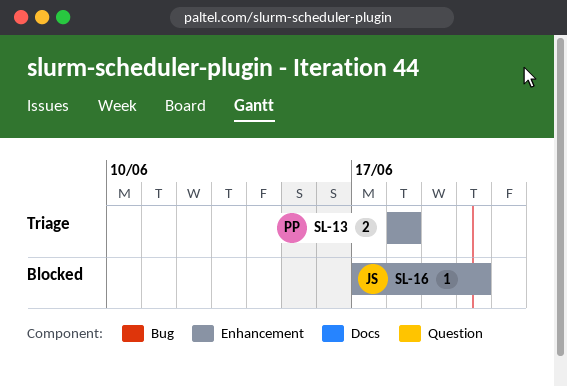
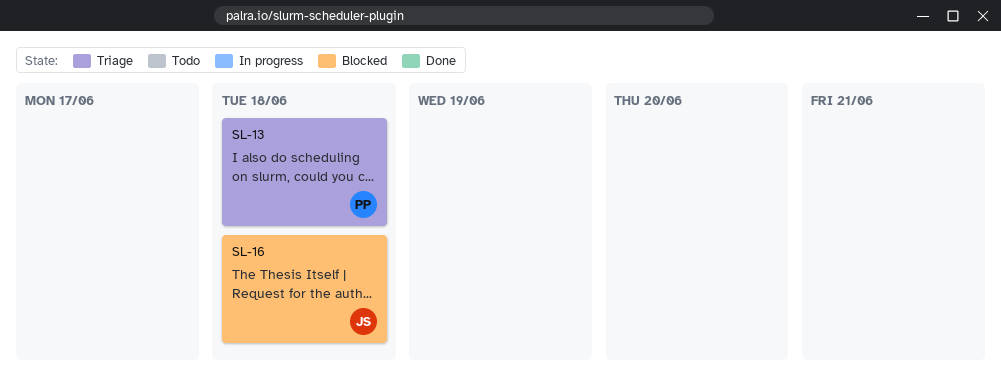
SL-16, due: Jun 20 -> Jun 18

